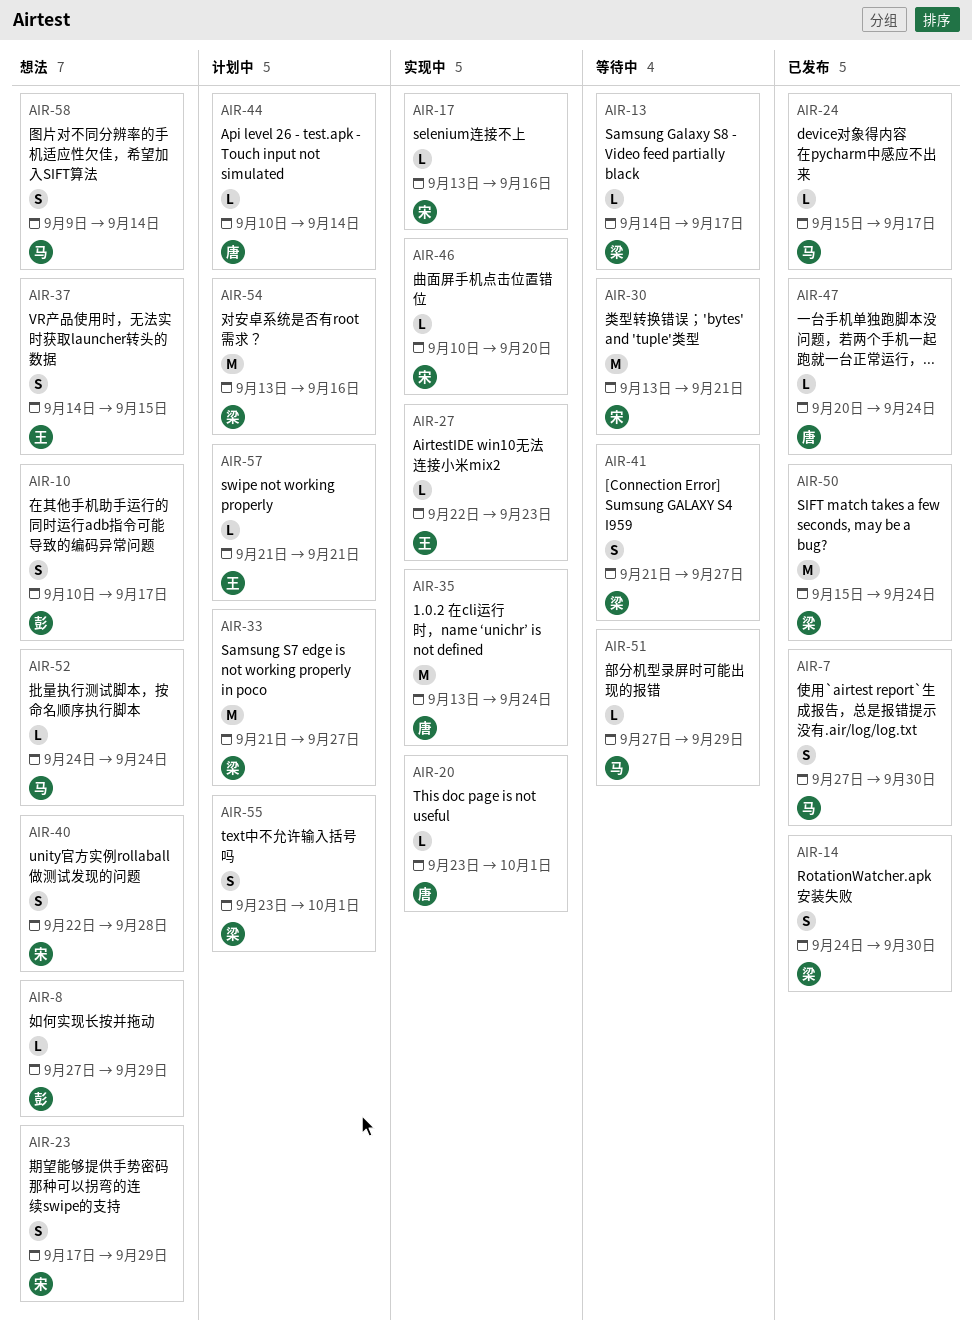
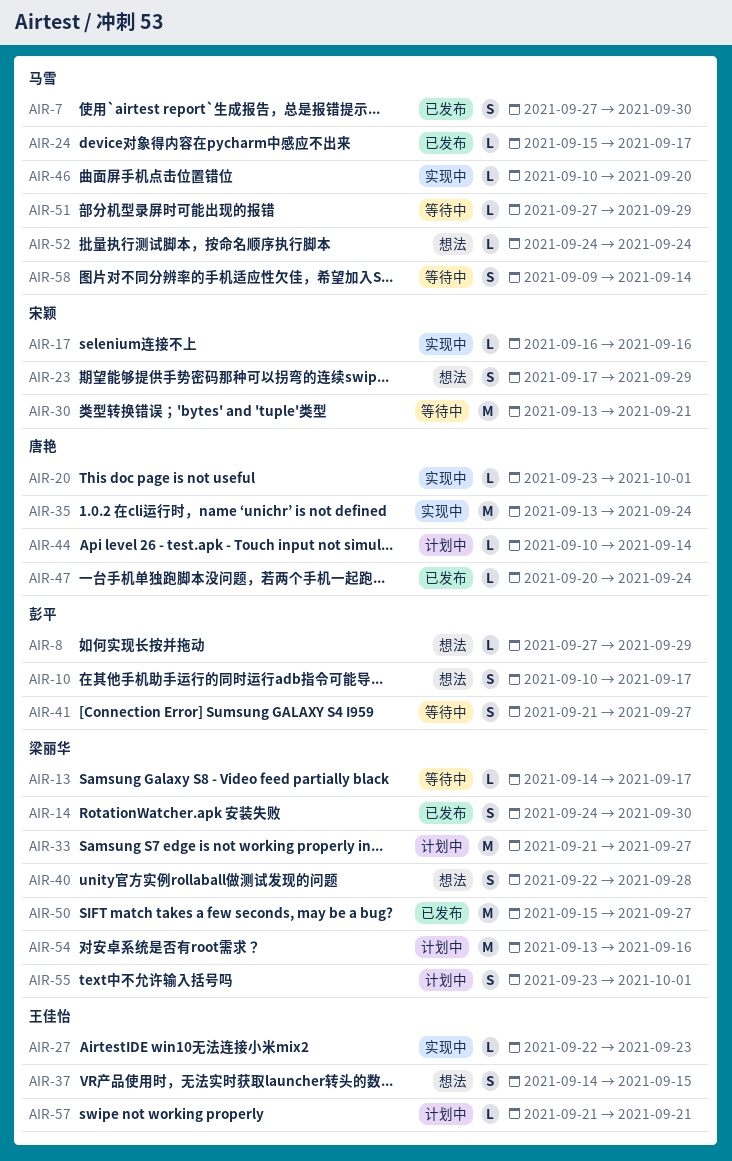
AIR-17, start: Sep 13 -> Sep 16
AIR-40, owner: 宋颖 -> 梁丽华
AIR-41, owner: 梁丽华 -> 彭平
AIR-46, owner: 宋颖 -> 马雪
AIR-50, due: Sep 24 -> Sep 27
AIR-58, status: 想法 -> 等待中

